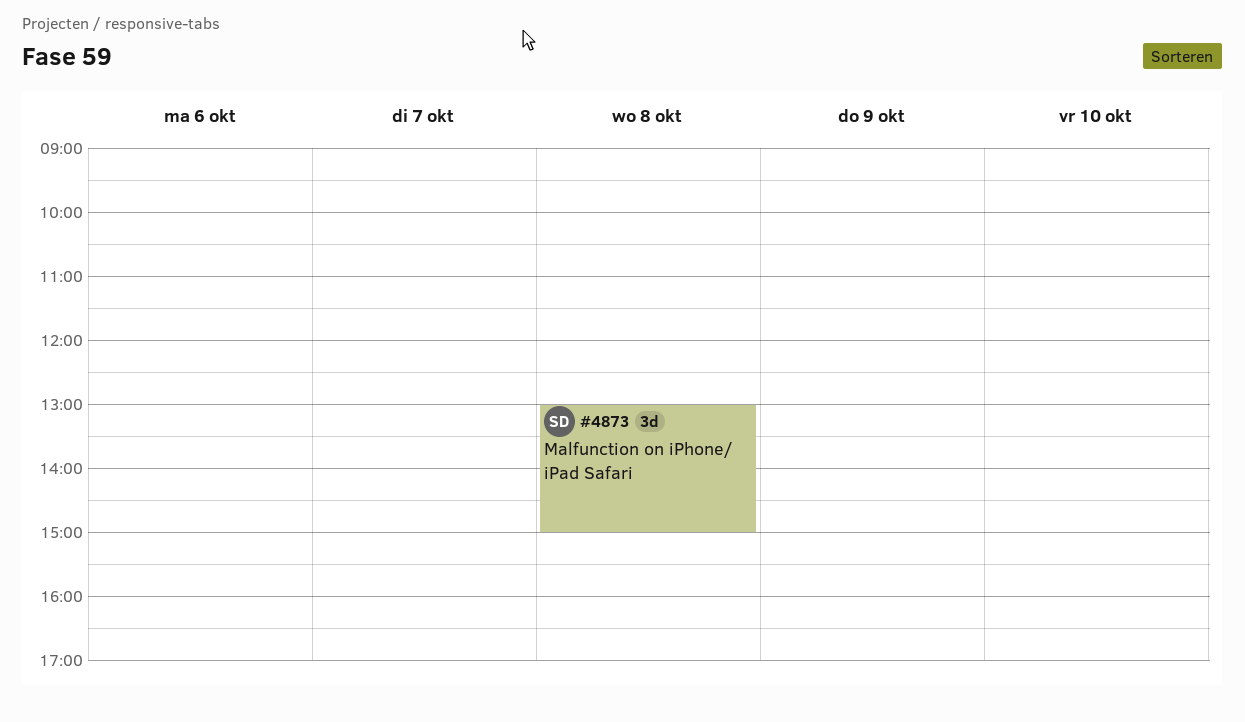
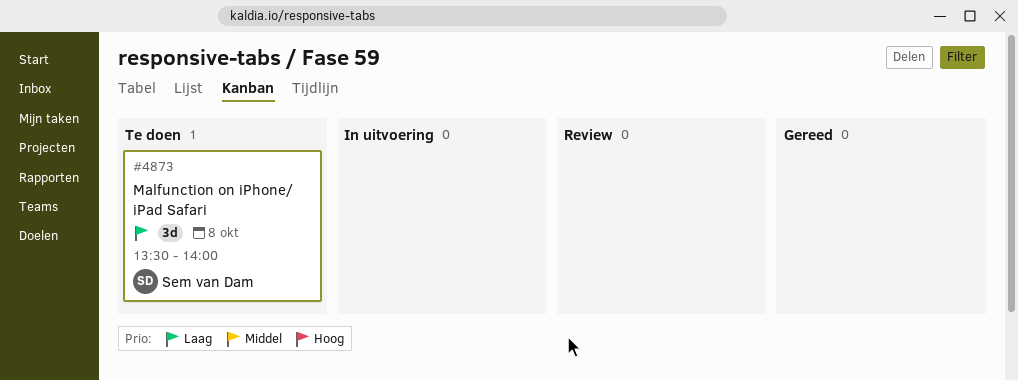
#4873, begins: 13:00 -> 13:30
#4873, ends: 15:00 -> 14:00

